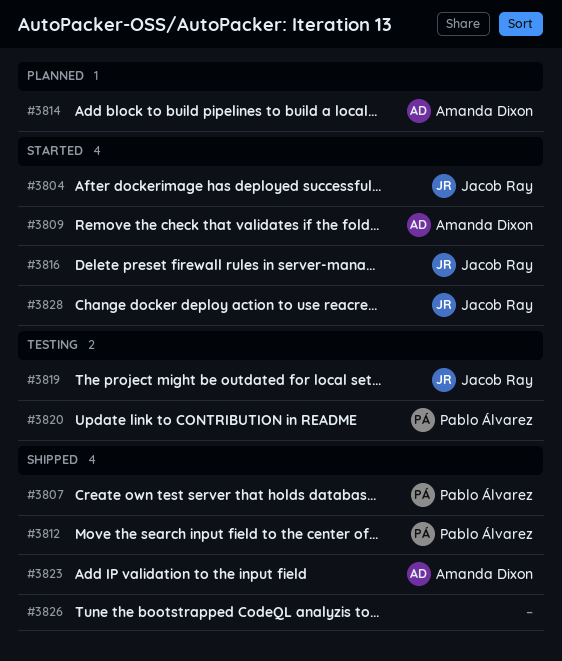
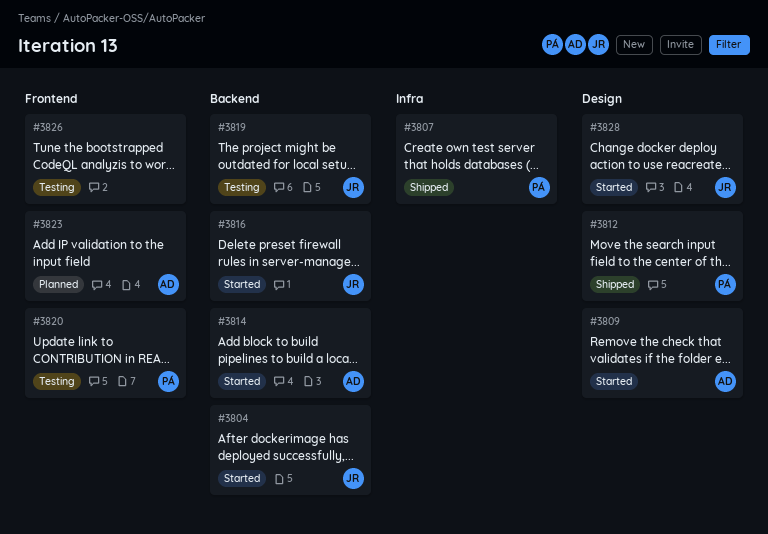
#3814, status: Planned -> Started
#3823, status: Shipped -> Planned
#3826, status: Shipped -> Testing

